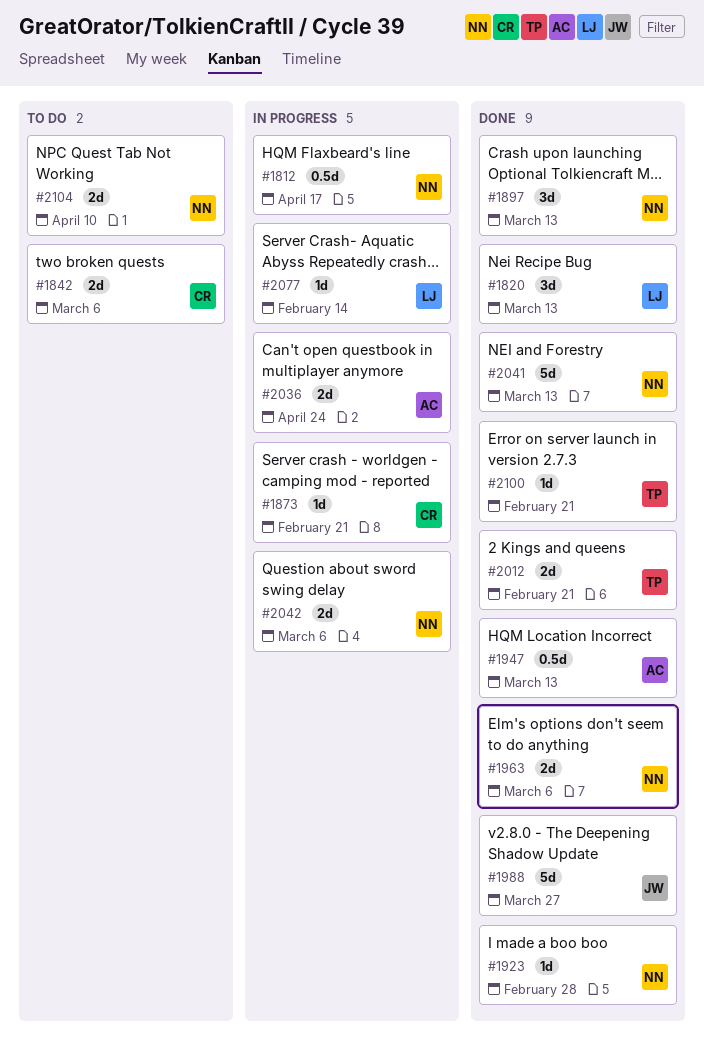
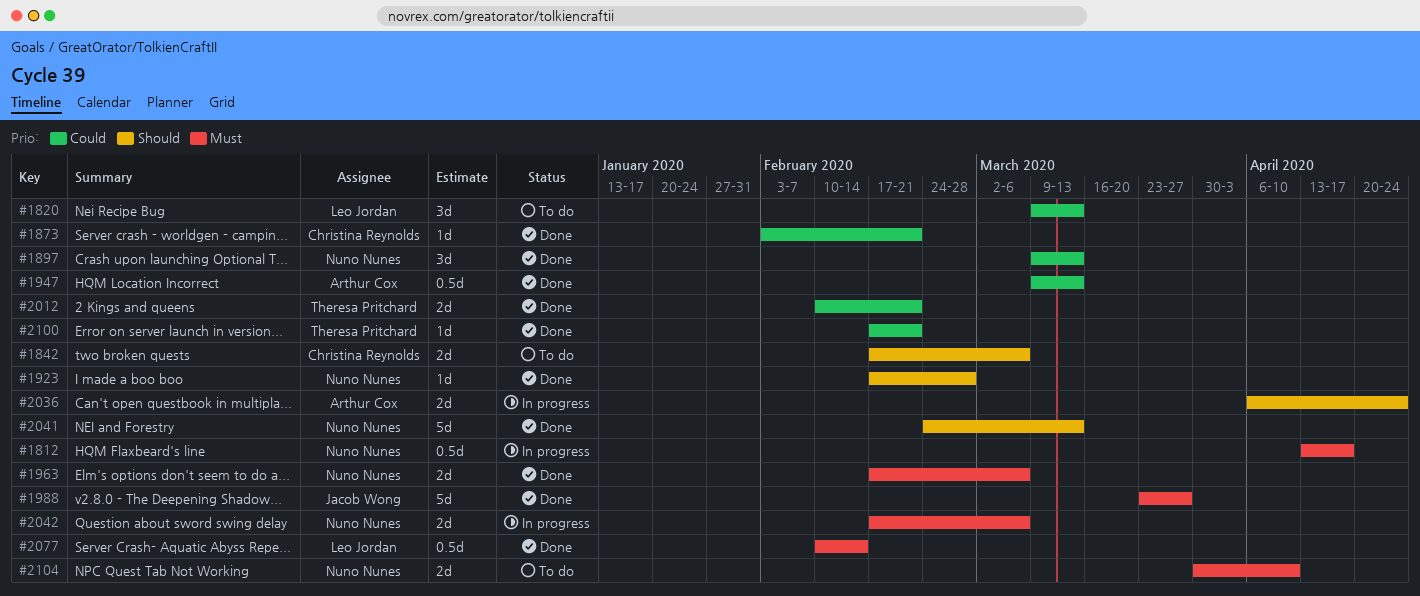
#1820, status: Done -> To do
#1873, status: In progress -> Done
#2077, status: In progress -> Done
#2077, estimate: 1d -> 0.5d

